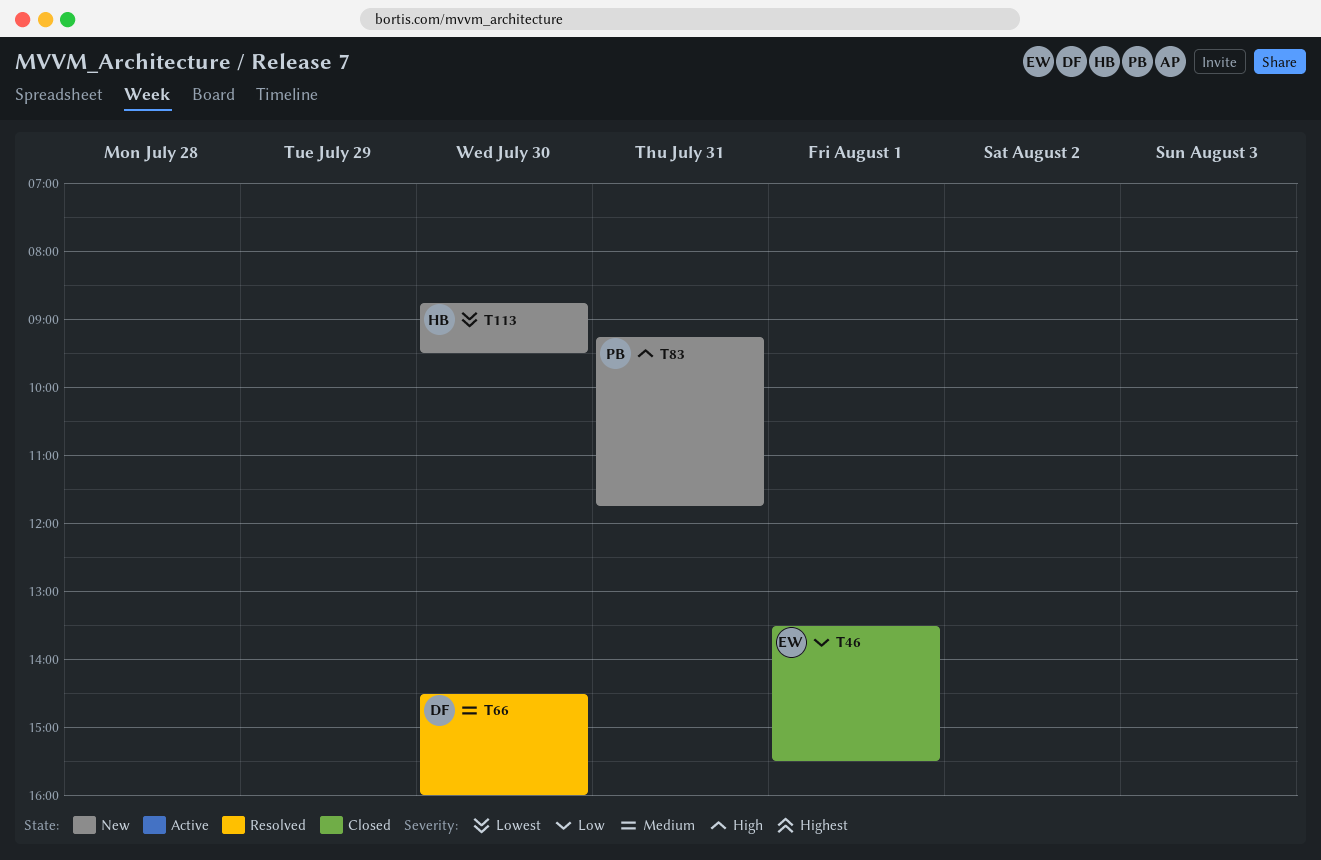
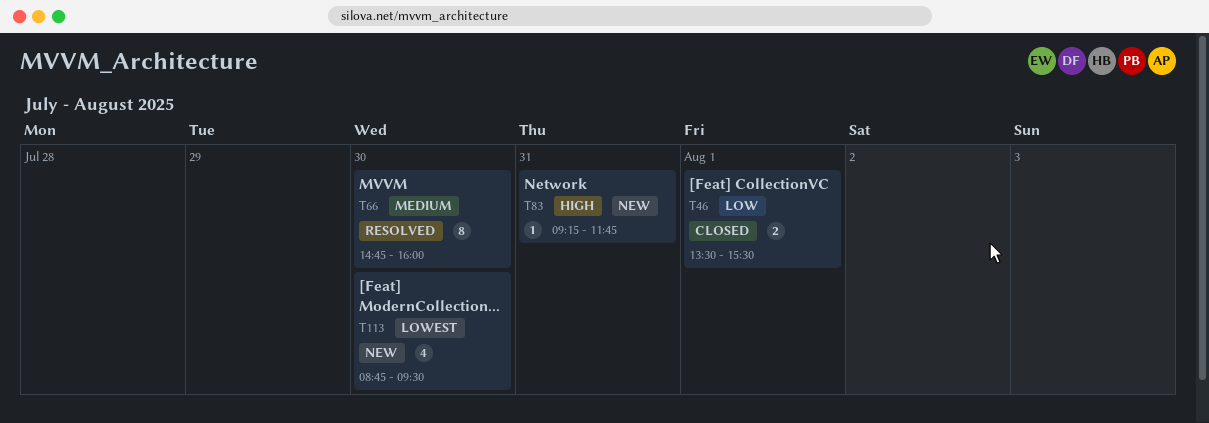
T66, begins: 14:30 -> 14:45

